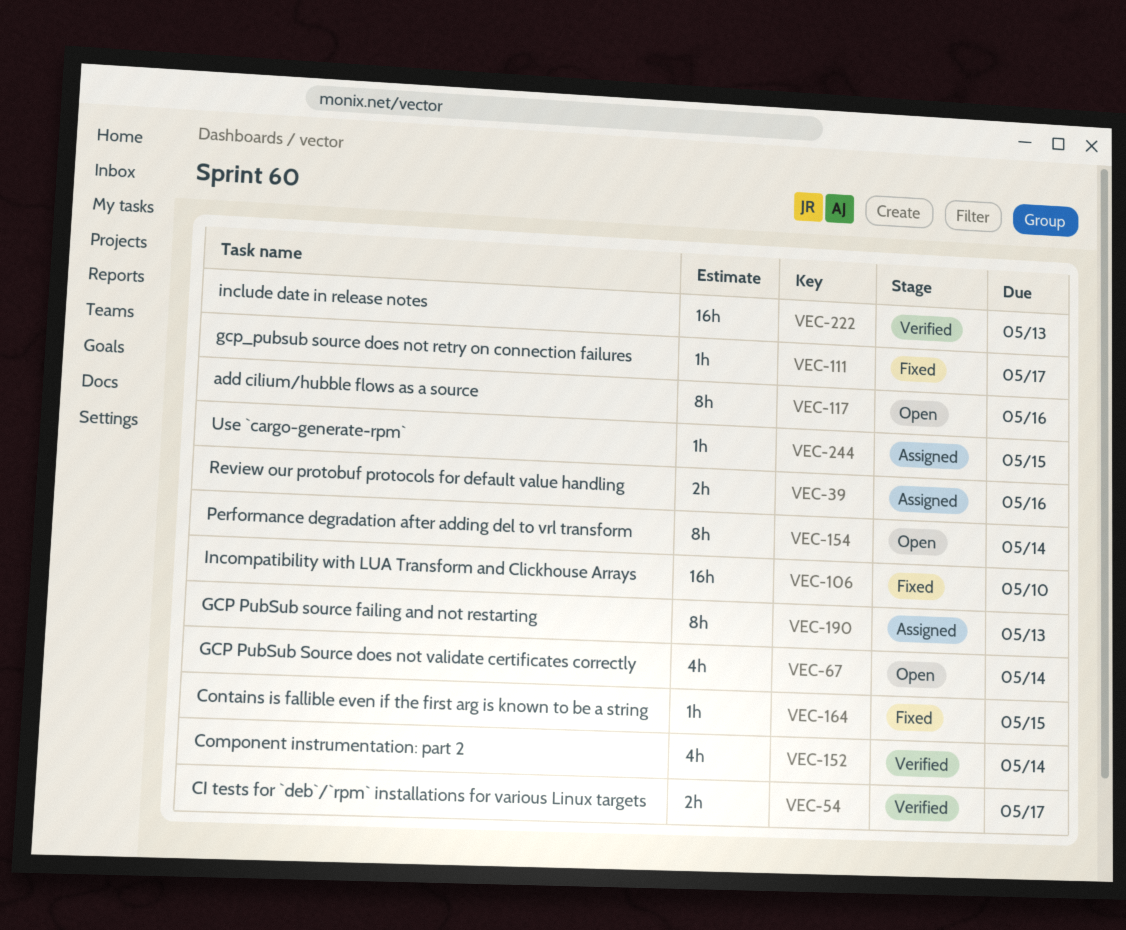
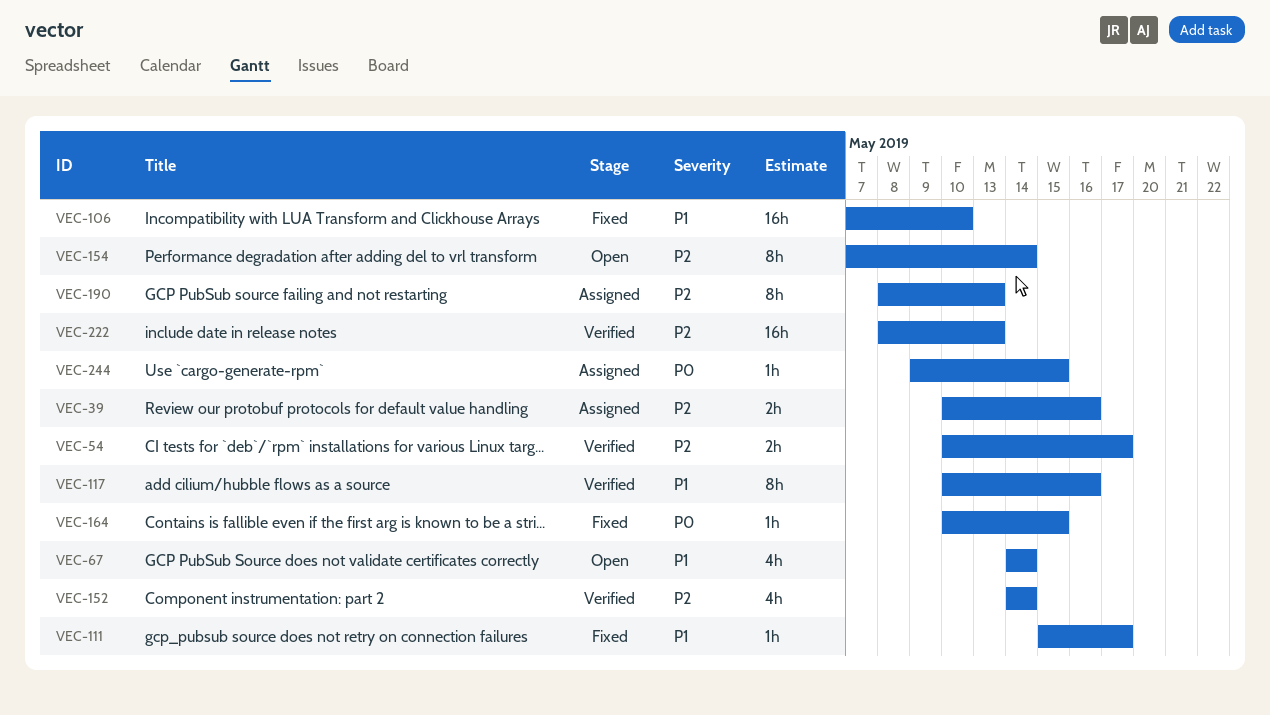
VEC-117, status: Open -> Verified

